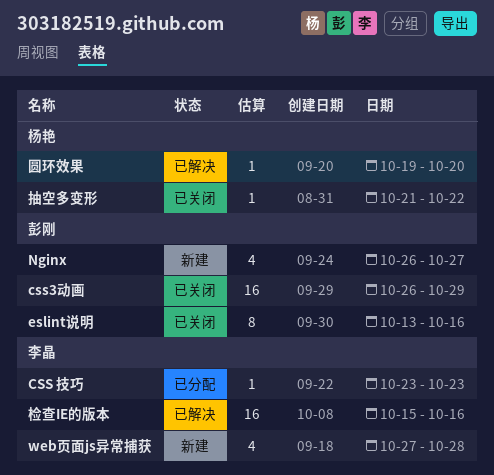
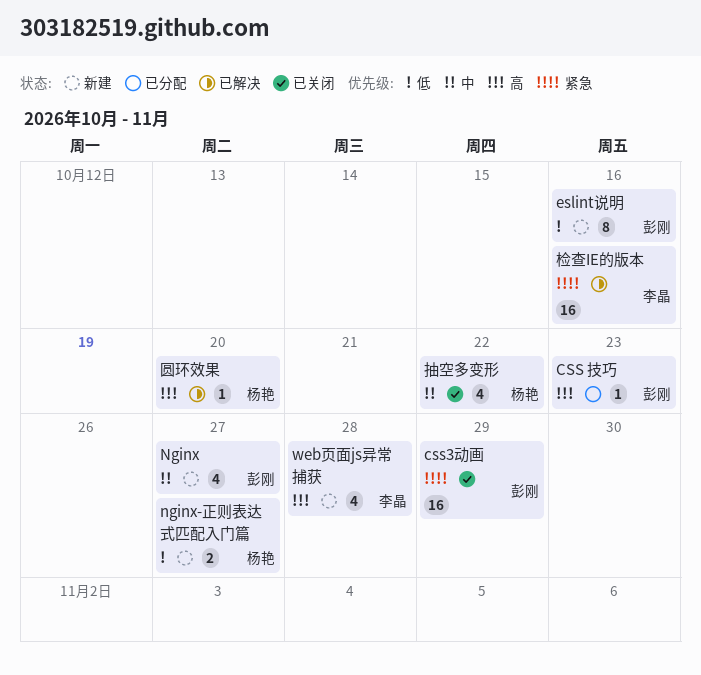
CSS 技巧, owner: 李晶 -> 彭刚
eslint说明, status: 已关闭 -> 新建
nginx-正则表达式匹配入门篇: none -> present
抽空多变形, estimate: 1 -> 4

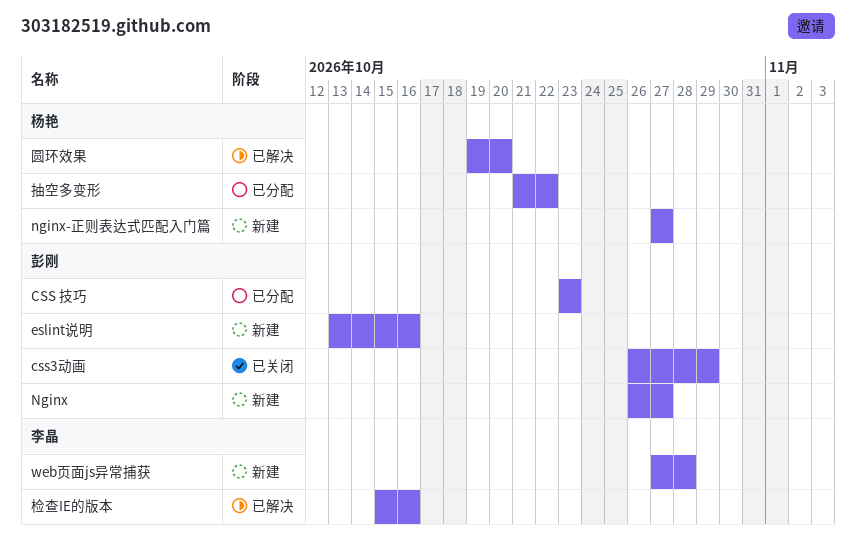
抽空多变形, status: 已关闭 -> 已分配

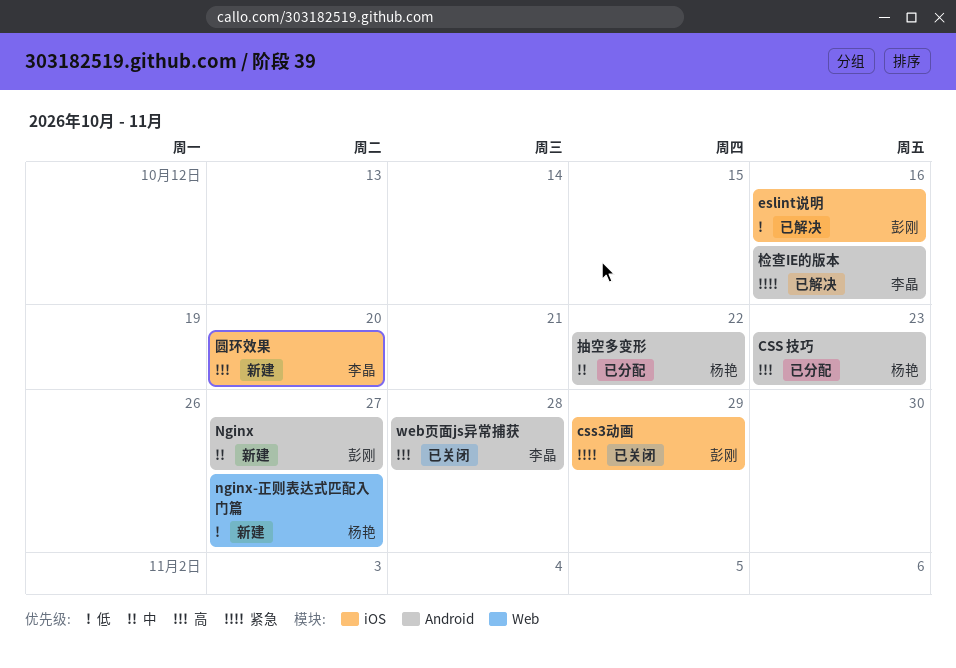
CSS 技巧, owner: 彭刚 -> 杨艳
eslint说明, status: 新建 -> 已解决
web页面js异常捕获, status: 新建 -> 已关闭
圆环效果, status: 已解决 -> 新建
圆环效果, owner: 杨艳 -> 李晶

